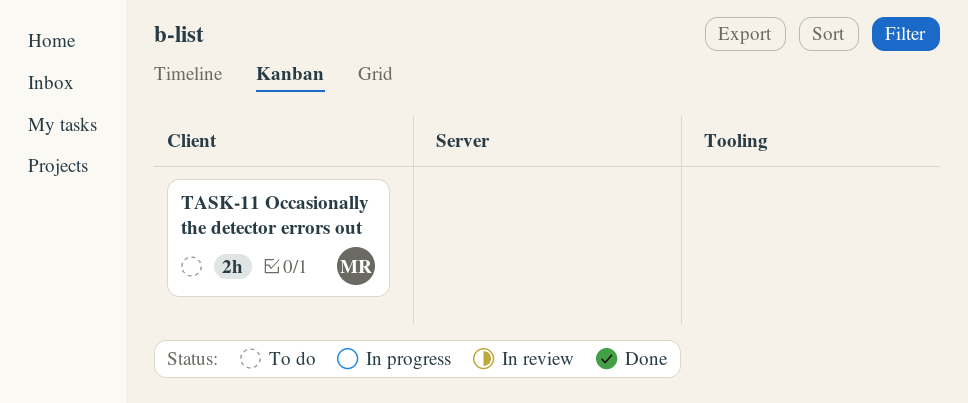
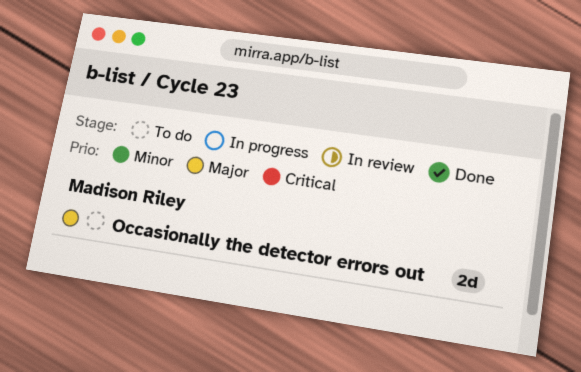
Occasionally the detector errors out, estimate: 2h -> 2d

